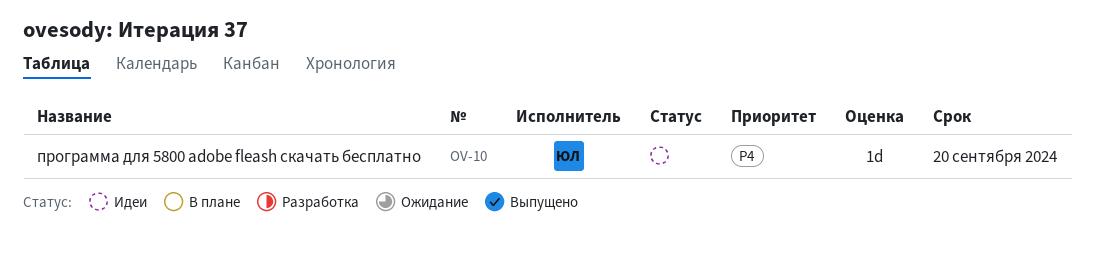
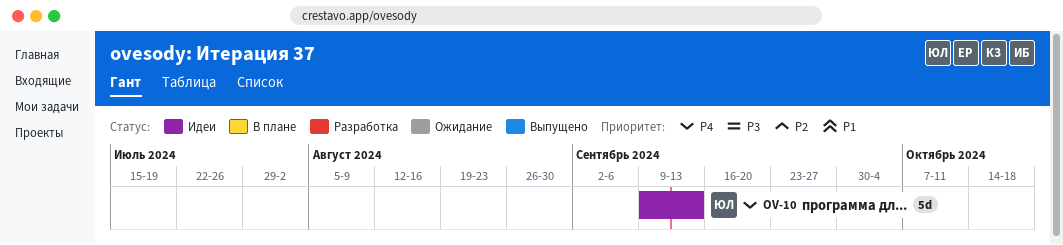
OV-10, estimate: 1d -> 5d
OV-10, due: Sep 20 -> Sep 13

